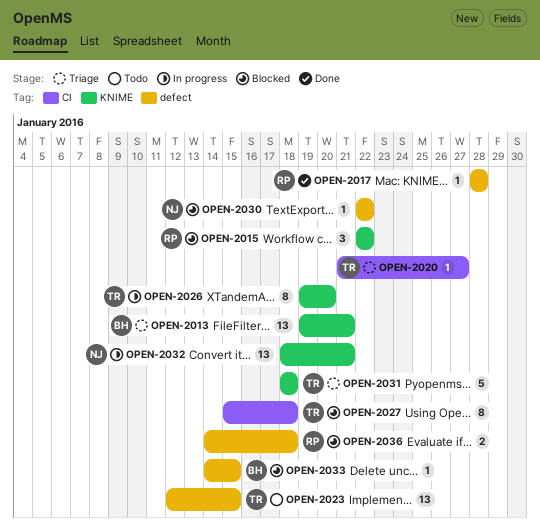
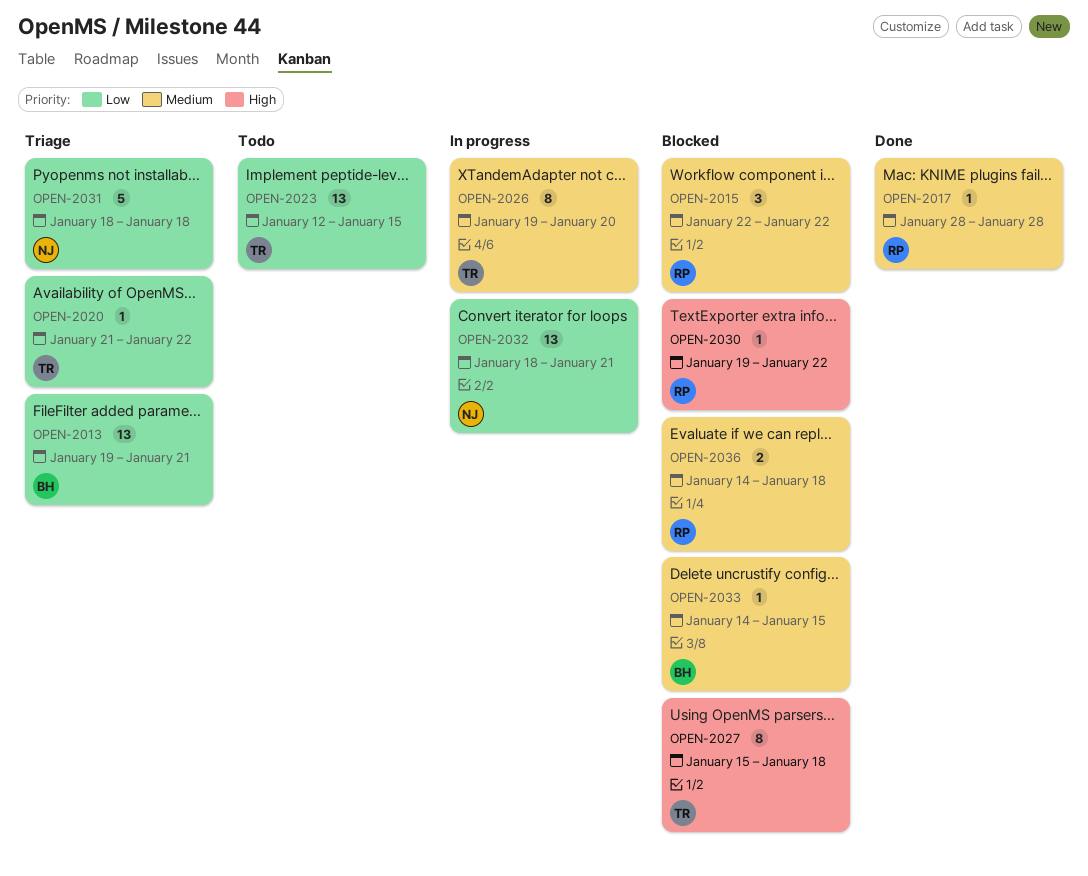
OPEN-2020, due: Jan 27 -> Jan 22
OPEN-2030, owner: NJ -> RP
OPEN-2030, start: Jan 22 -> Jan 19
OPEN-2031, owner: TR -> NJ

